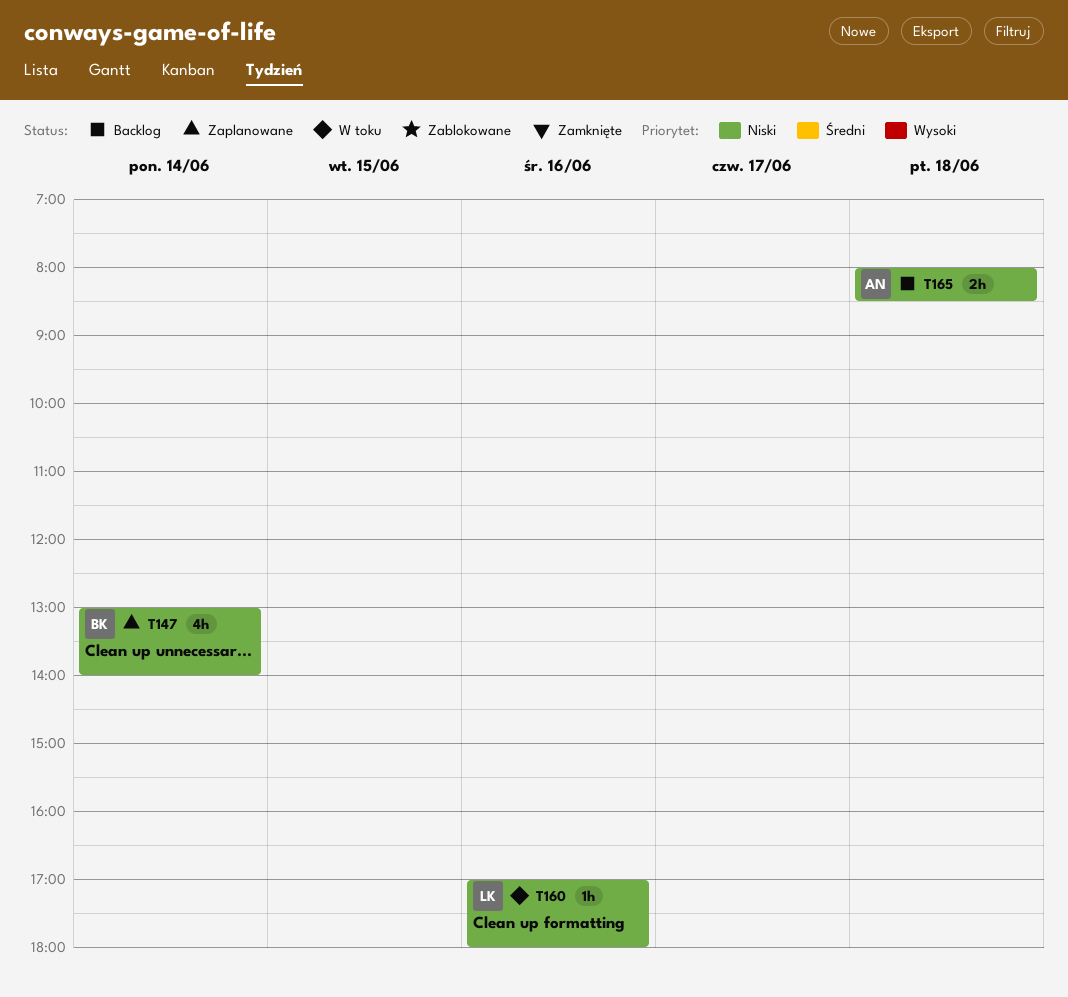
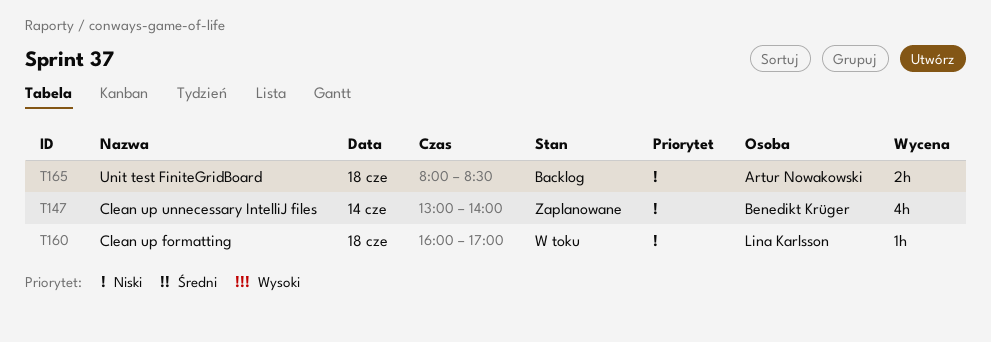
T160, day: Jun 16 -> Jun 18
T160, begins: 17:00 -> 16:00
T160, ends: 18:00 -> 17:00

